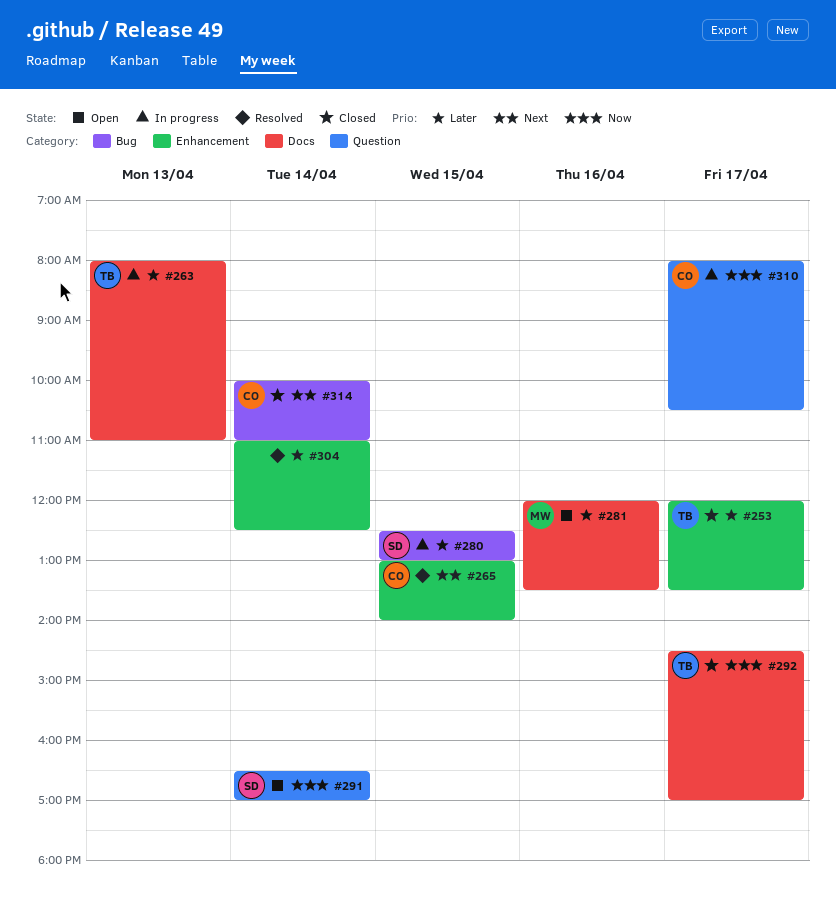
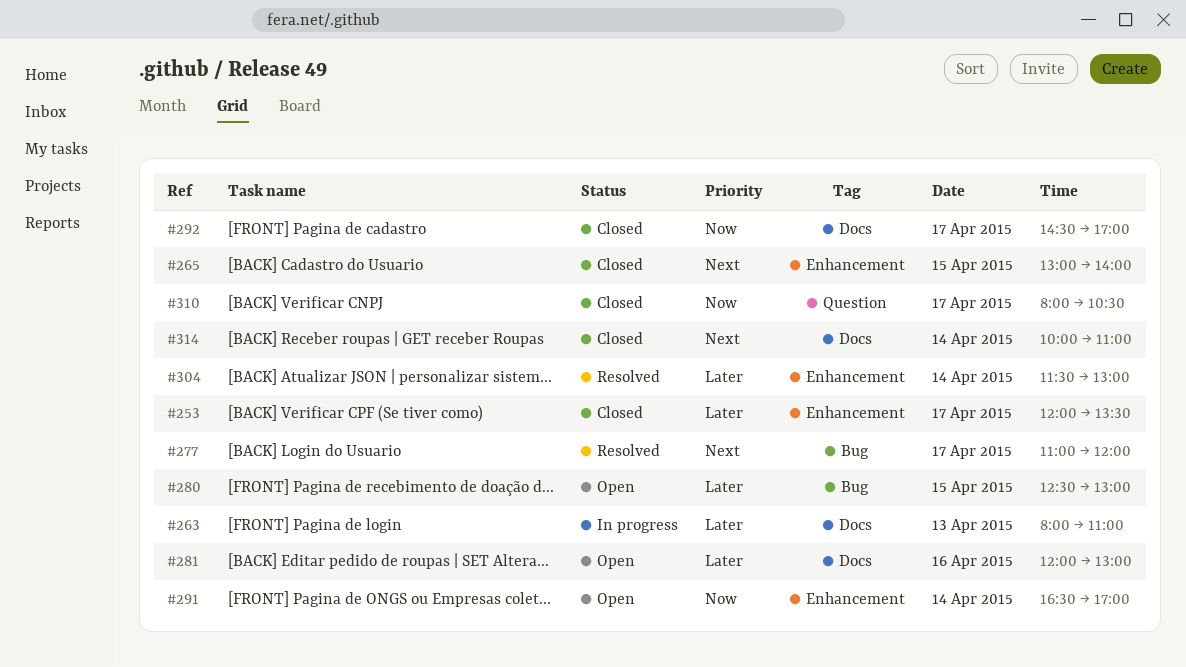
#265, status: Resolved -> Closed
#277: none -> present
#280, status: In progress -> Open
#281, ends: 13:30 -> 13:00
#291, label: Question -> Enhancement
#304, begins: 11:00 -> 11:30
#304, ends: 12:30 -> 13:00
#310, status: In progress -> Closed
#314, label: Bug -> Docs

